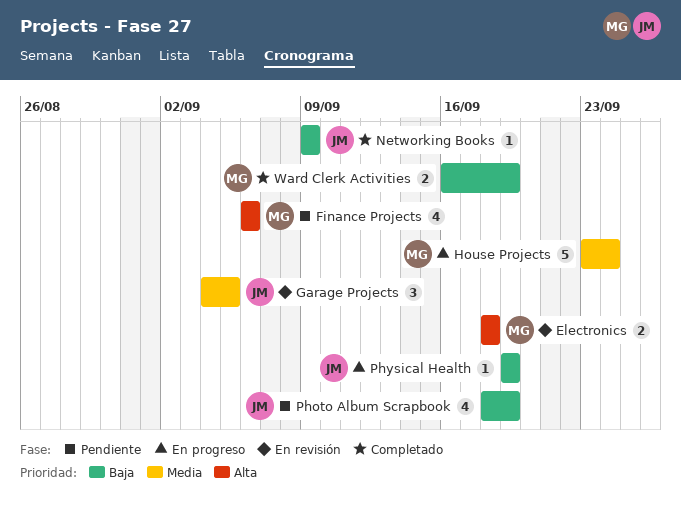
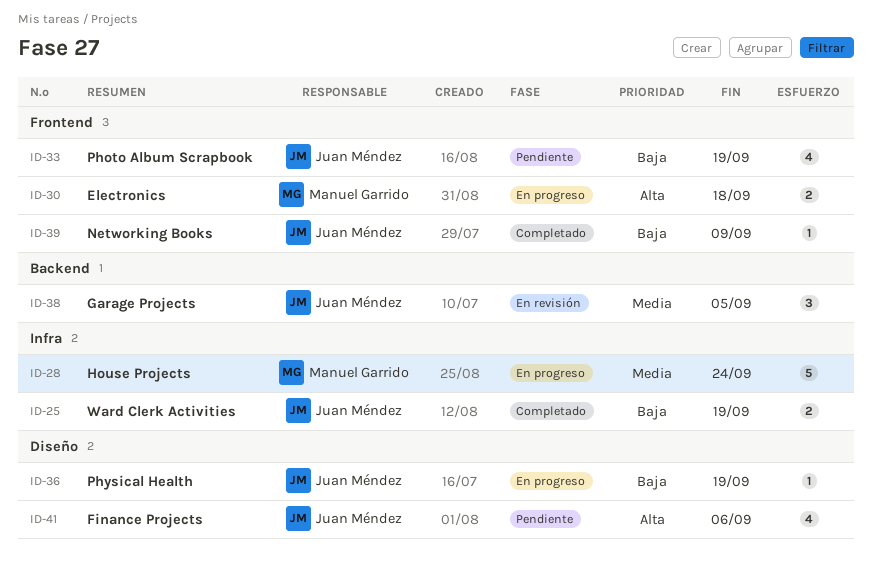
Electronics, status: En revisión -> En progreso
Finance Projects, owner: Manuel Garrido -> Juan Méndez
Ward Clerk Activities, owner: Manuel Garrido -> Juan Méndez

